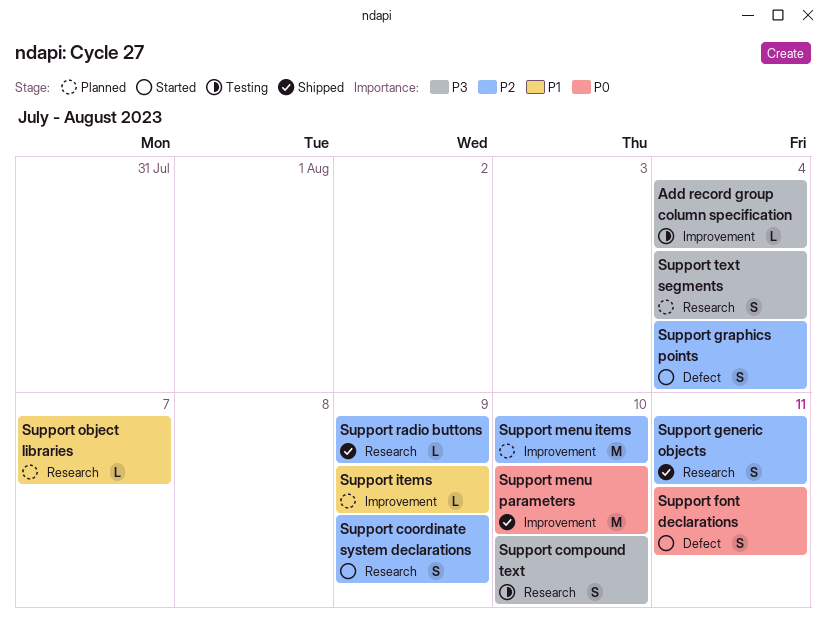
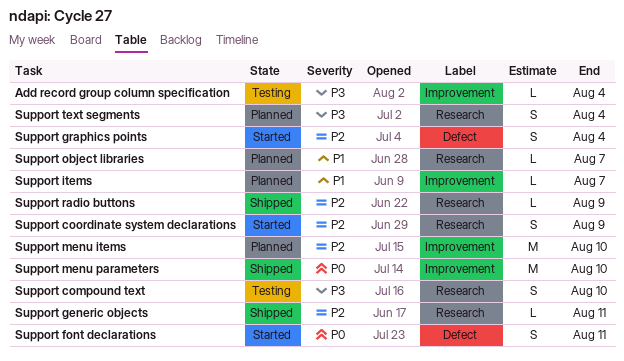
Support generic objects, estimate: S -> L
Support items, due: Aug 9 -> Aug 7

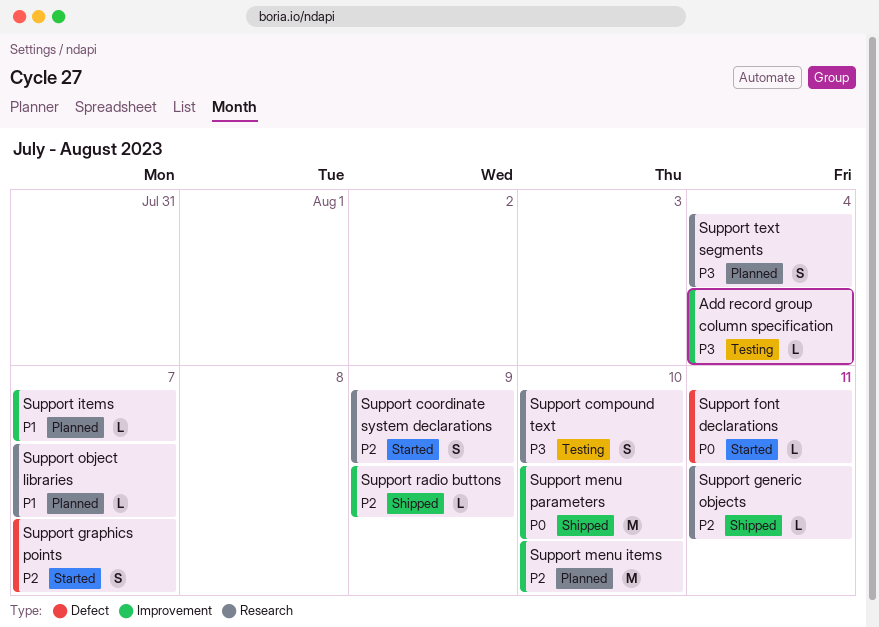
Support font declarations, estimate: S -> L
Support graphics points, due: Aug 4 -> Aug 7
Support radio buttons, label: Research -> Improvement

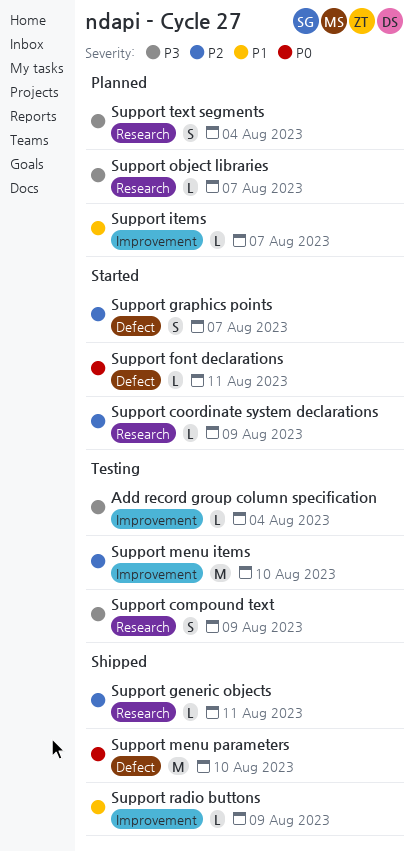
Support compound text, due: Aug 10 -> Aug 9
Support coordinate system declarations, estimate: S -> L
Support menu items, status: Planned -> Testing
Support menu parameters, label: Improvement -> Defect
Support object libraries, priority: P1 -> P3
Support radio buttons, priority: P2 -> P1

